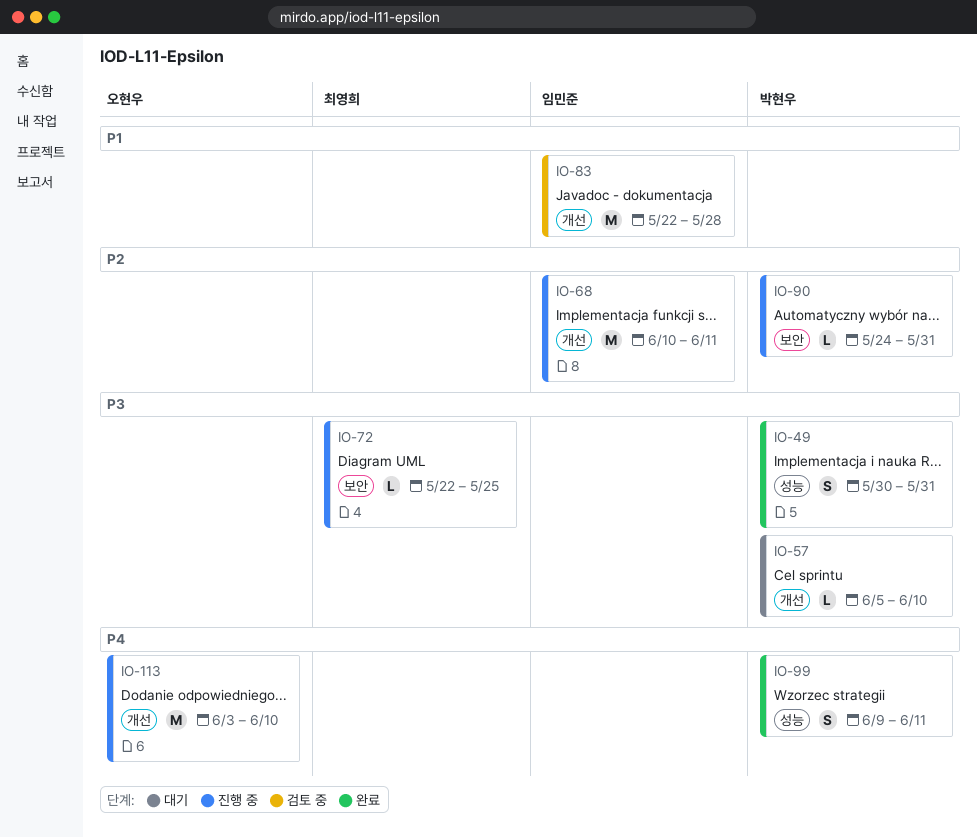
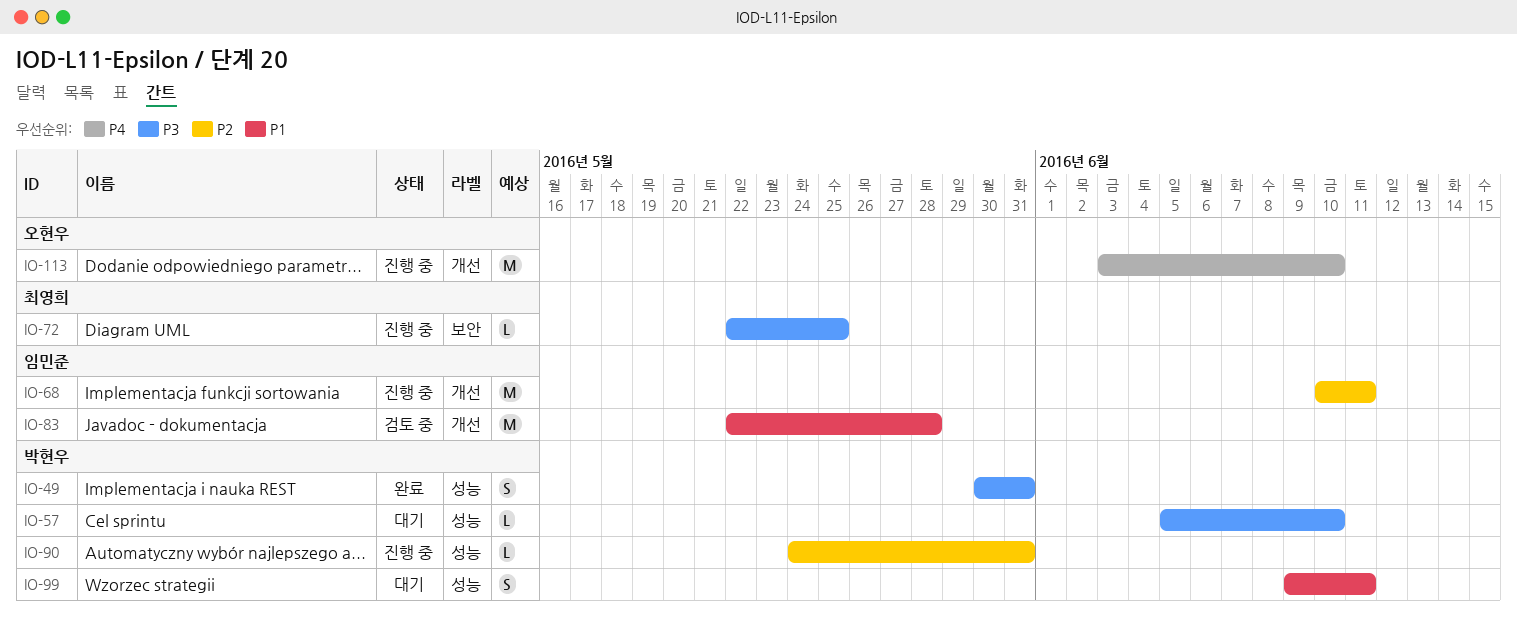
IO-57, label: 개선 -> 성능
IO-90, label: 보안 -> 성능
IO-99, status: 완료 -> 대기
IO-99, priority: P4 -> P1

